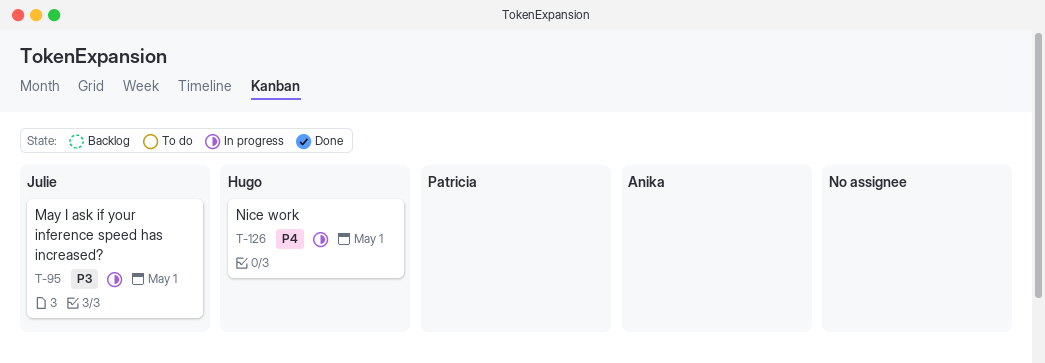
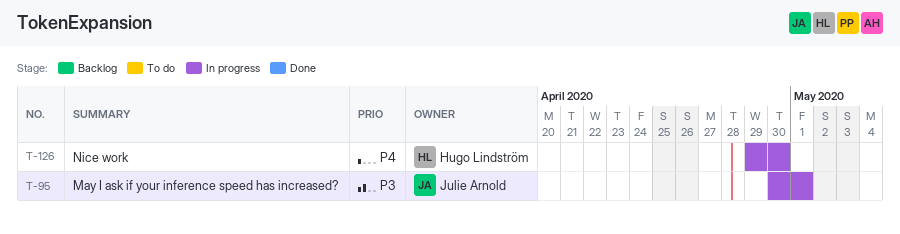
T-126, due: May 1 -> Apr 30

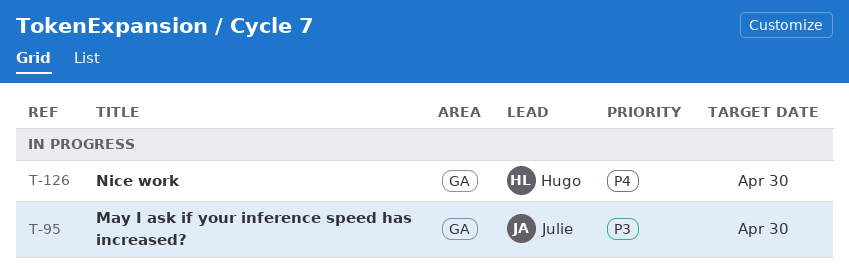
T-95, due: May 1 -> Apr 30

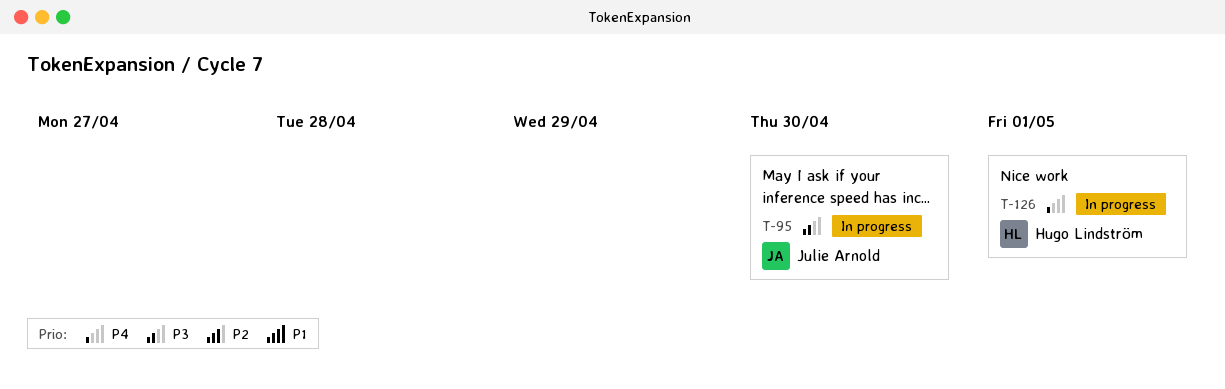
T-126, due: Apr 30 -> May 1

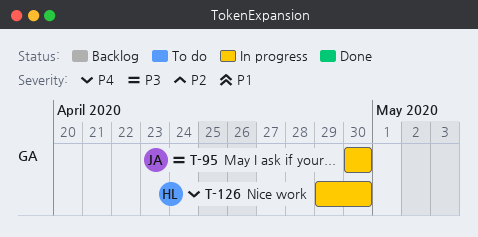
T-126, due: May 1 -> Apr 30

